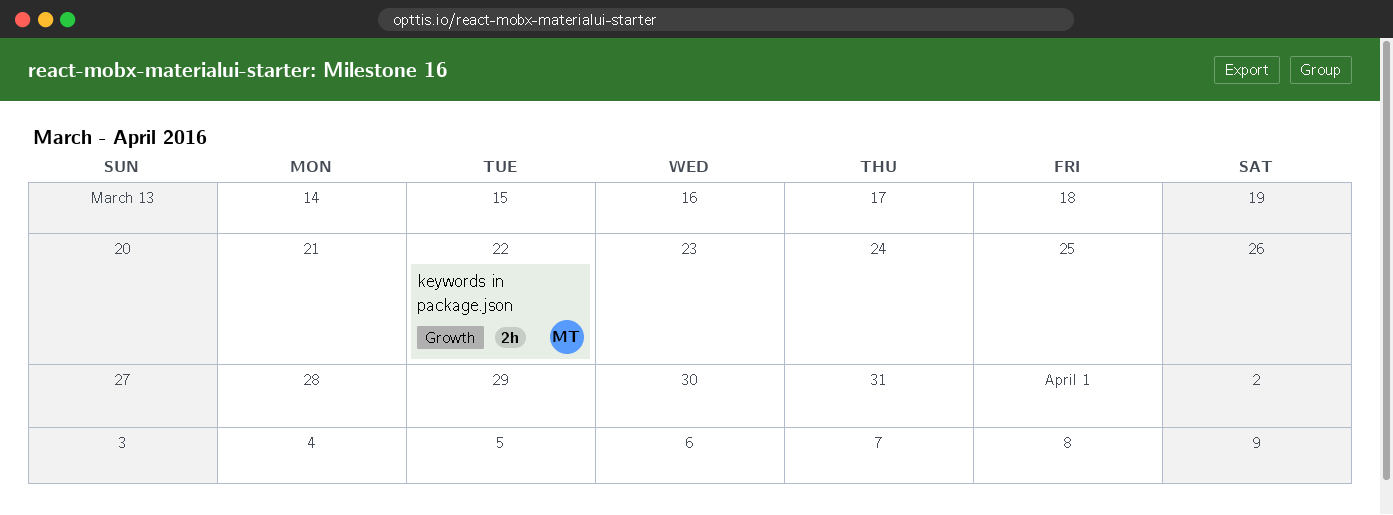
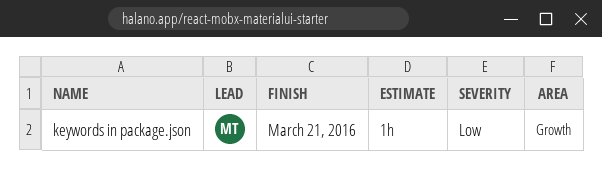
keywords in package.json, estimate: 2h -> 1h
keywords in package.json, due: Mar 22 -> Mar 21

